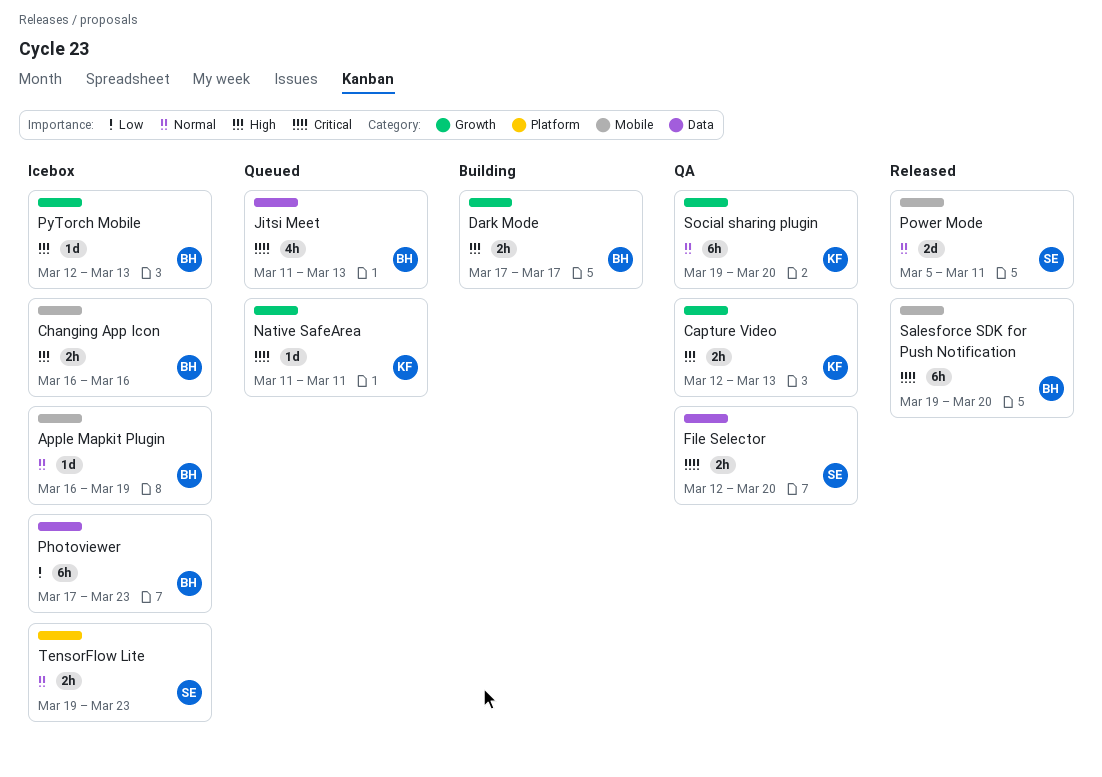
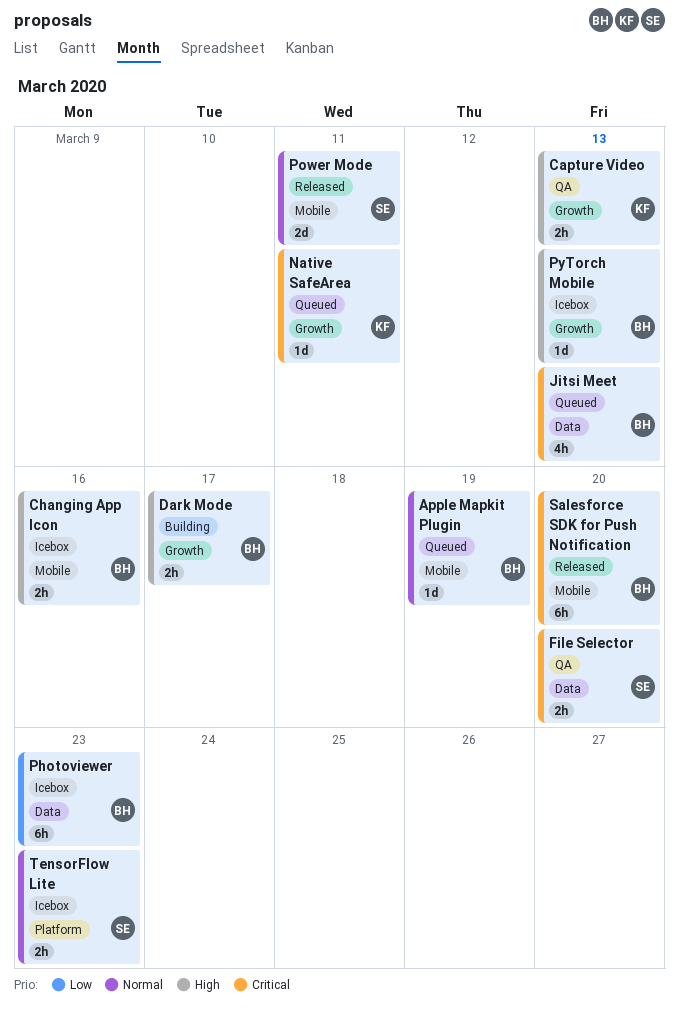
Apple Mapkit Plugin, status: Icebox -> Queued
Social sharing plugin: present -> none

